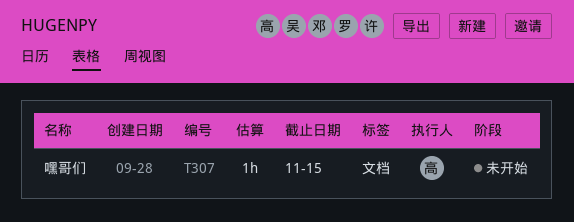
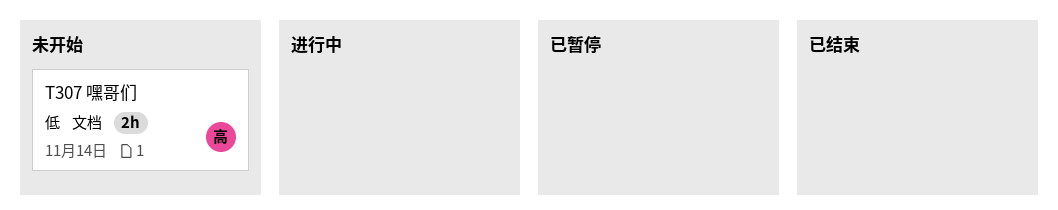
T307, estimate: 1h -> 2h
T307, due: Nov 15 -> Nov 14

